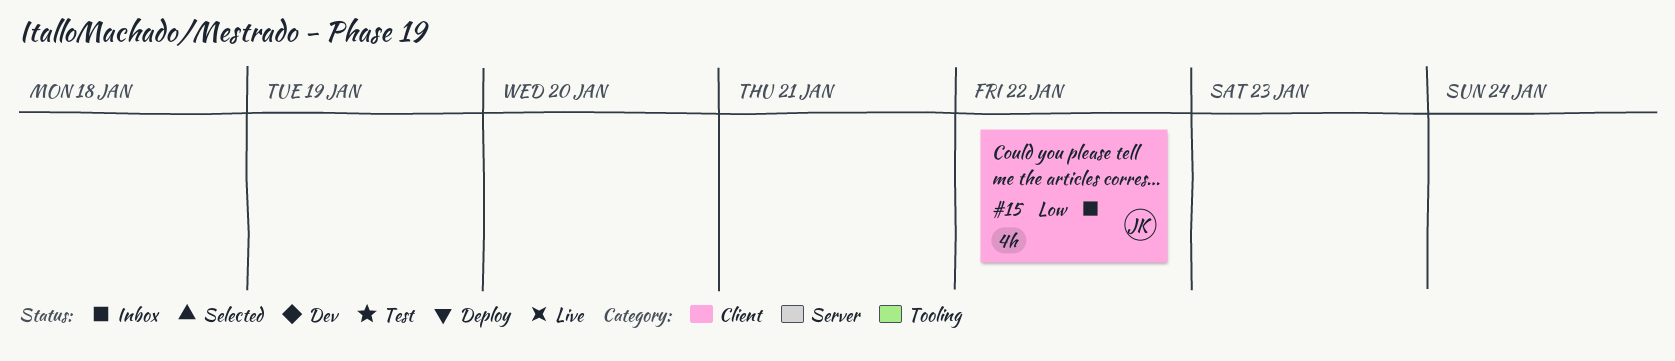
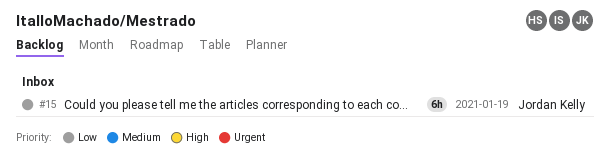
#15, estimate: 4h -> 6h
#15, due: Jan 22 -> Jan 19

